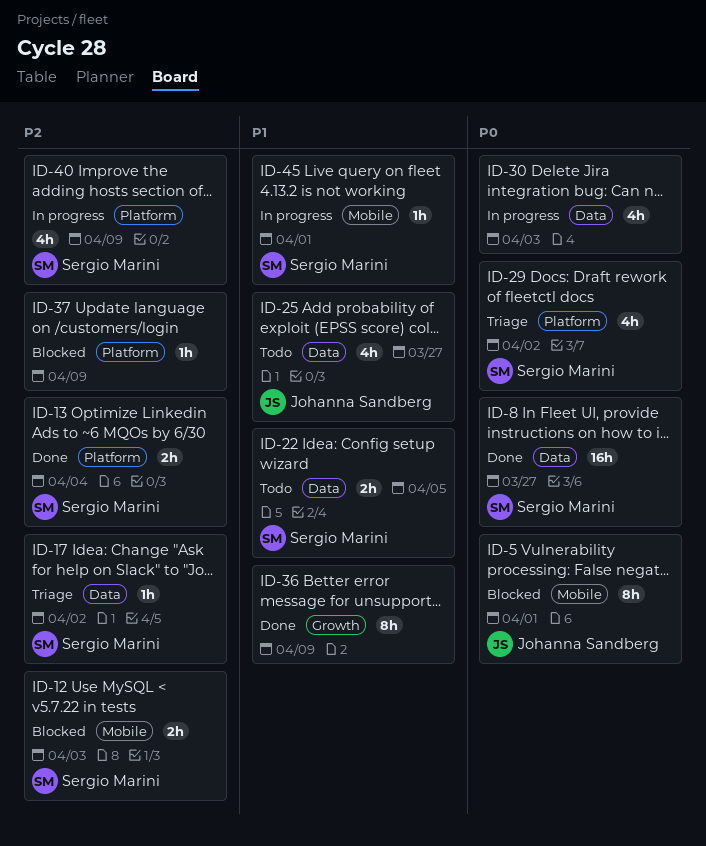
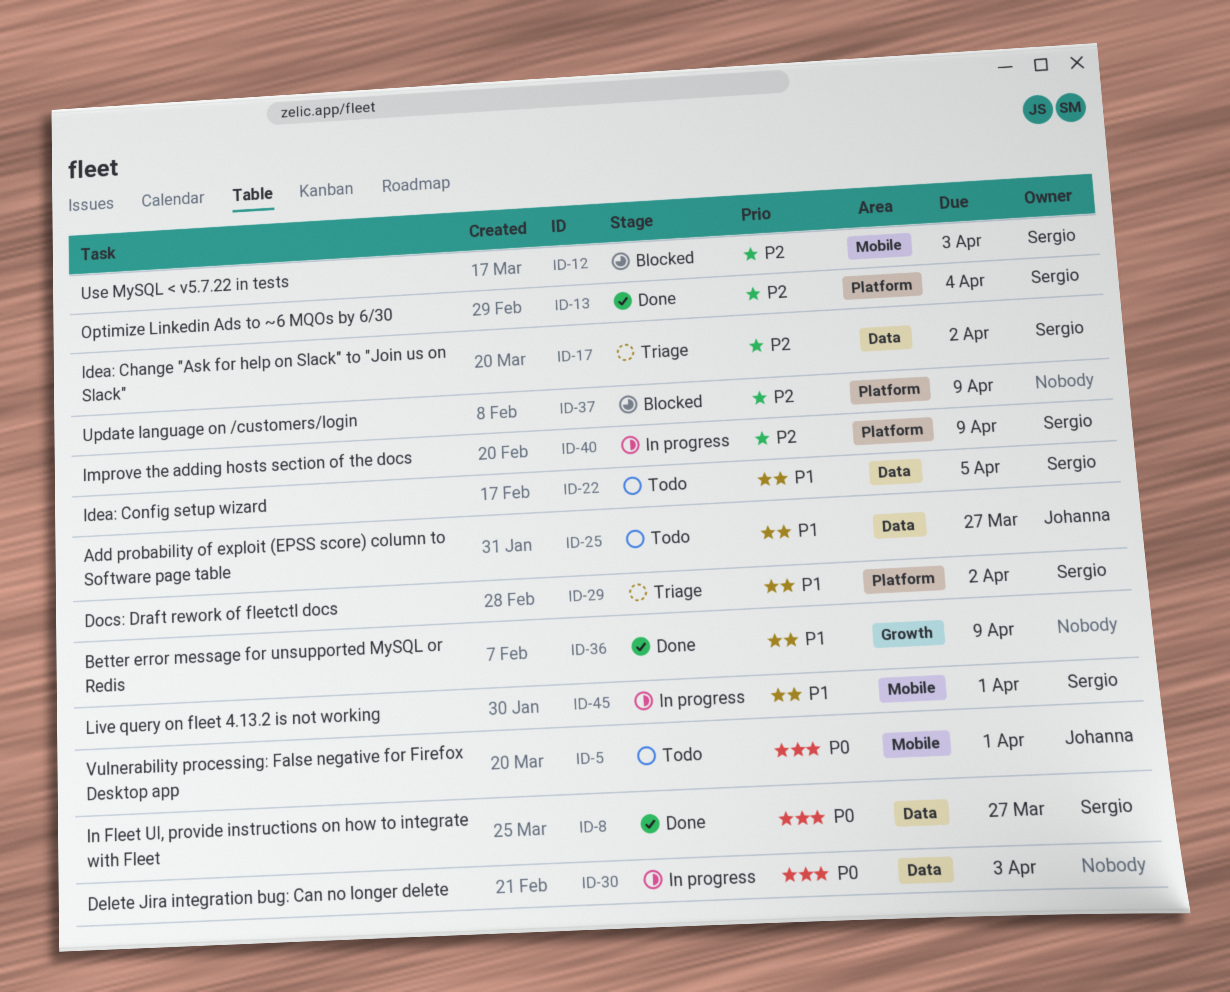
ID-5, status: Blocked -> Todo
ID-29, priority: P0 -> P1

